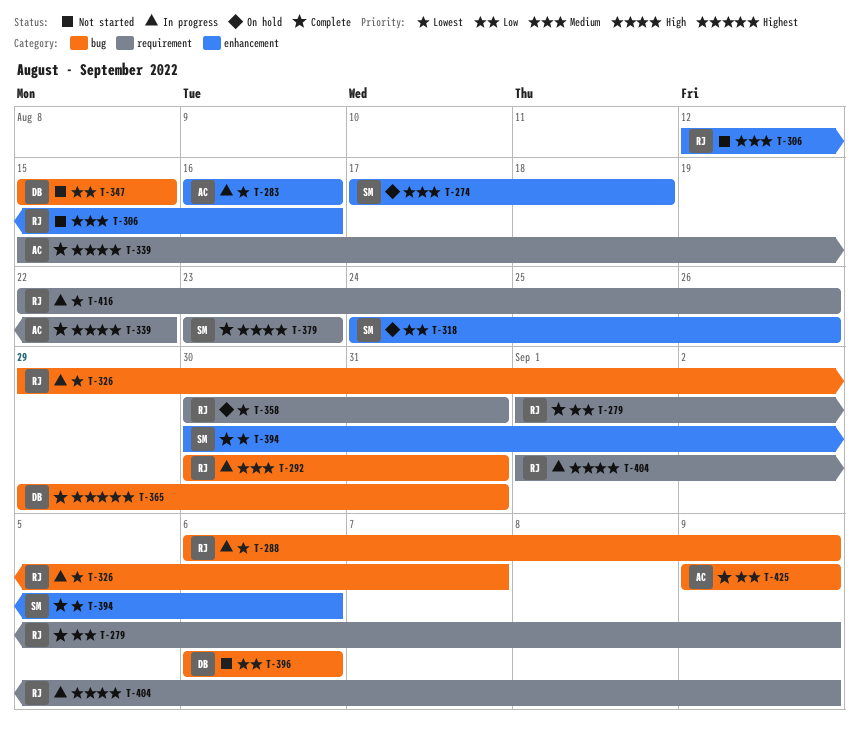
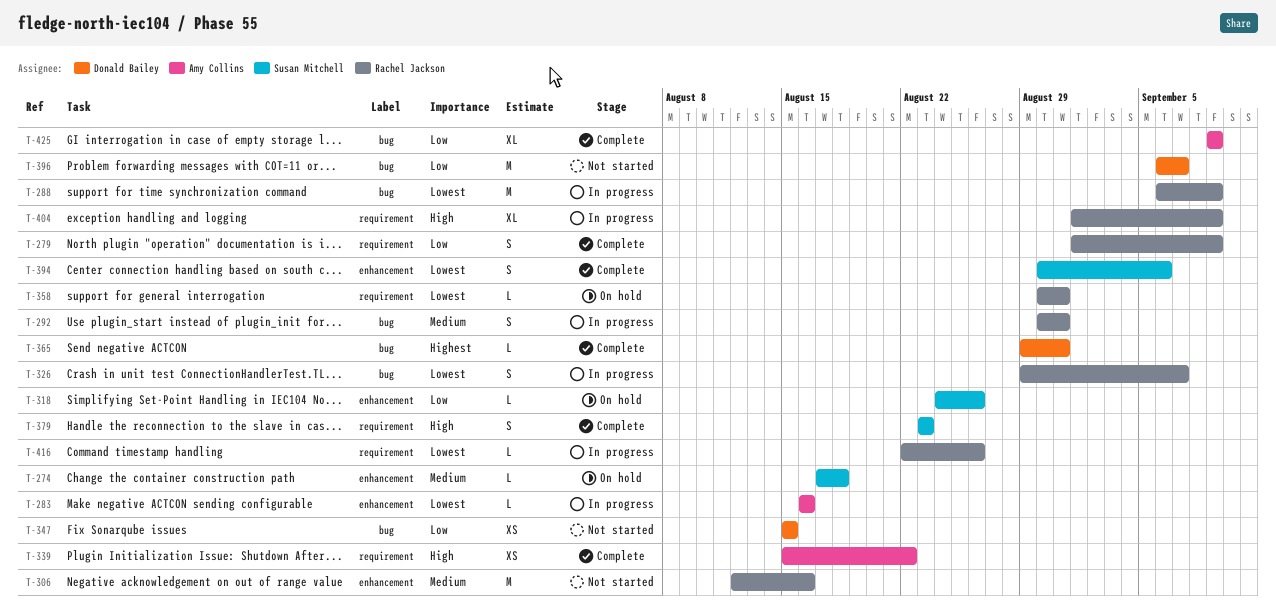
T-396, due: Sep 6 -> Sep 7

